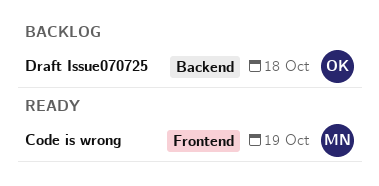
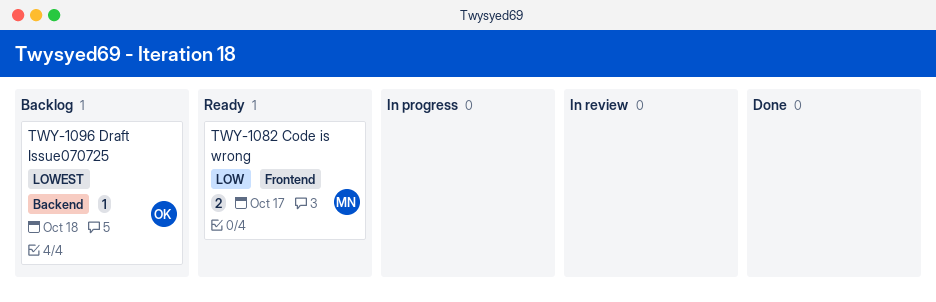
Code is wrong, due: Oct 19 -> Oct 17

